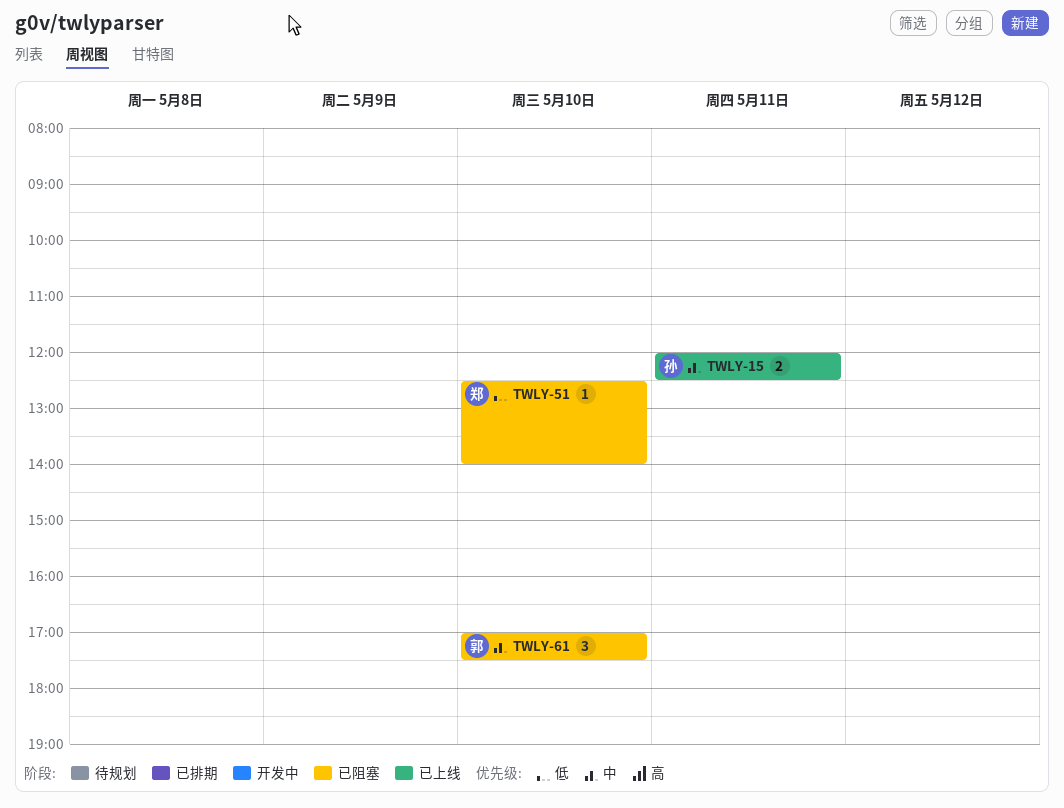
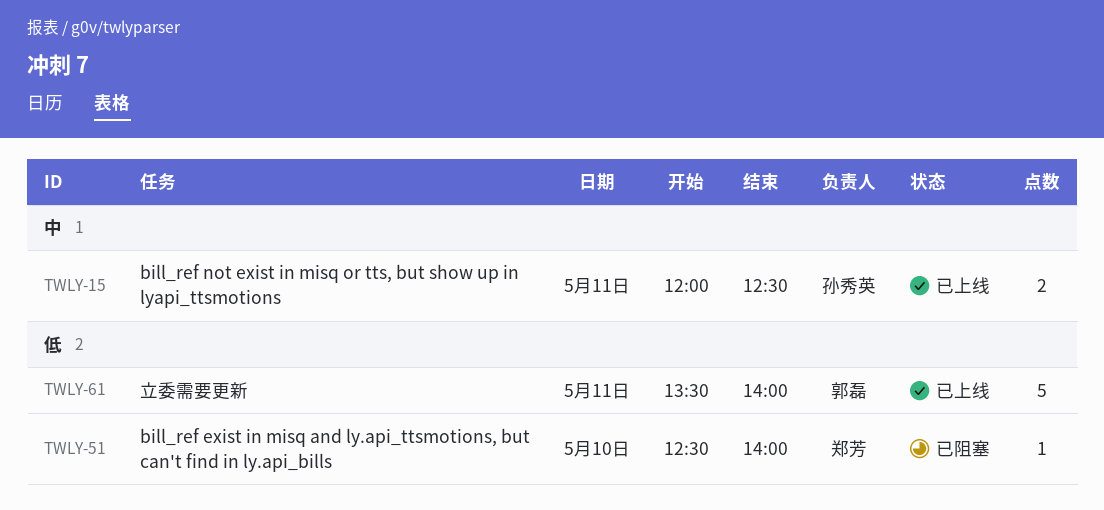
TWLY-61, status: 已阻塞 -> 已上线
TWLY-61, priority: 中 -> 低
TWLY-61, estimate: 3 -> 5
TWLY-61, day: May 10 -> May 11
TWLY-61, begins: 17:00 -> 13:30
TWLY-61, ends: 17:30 -> 14:00

